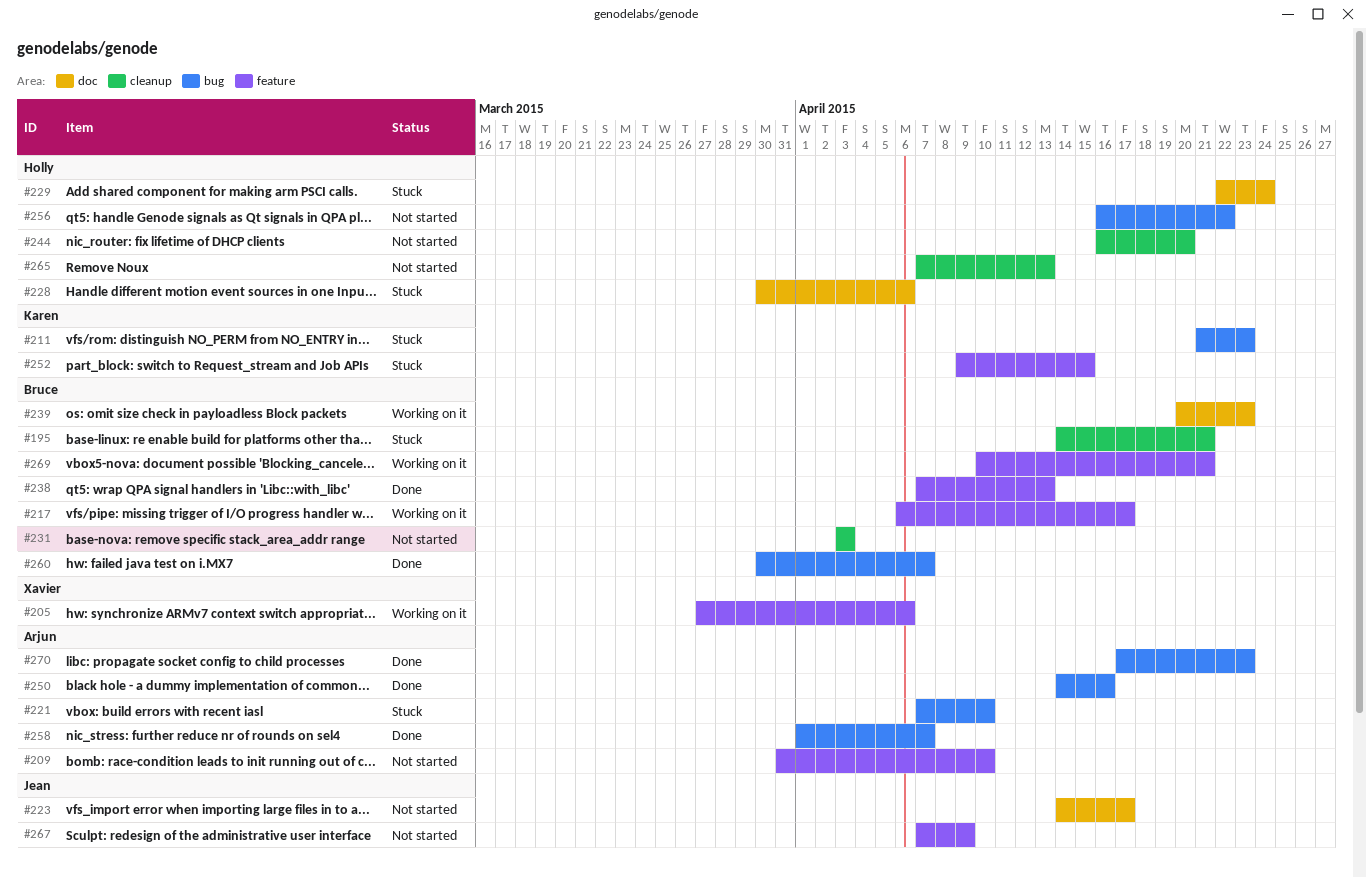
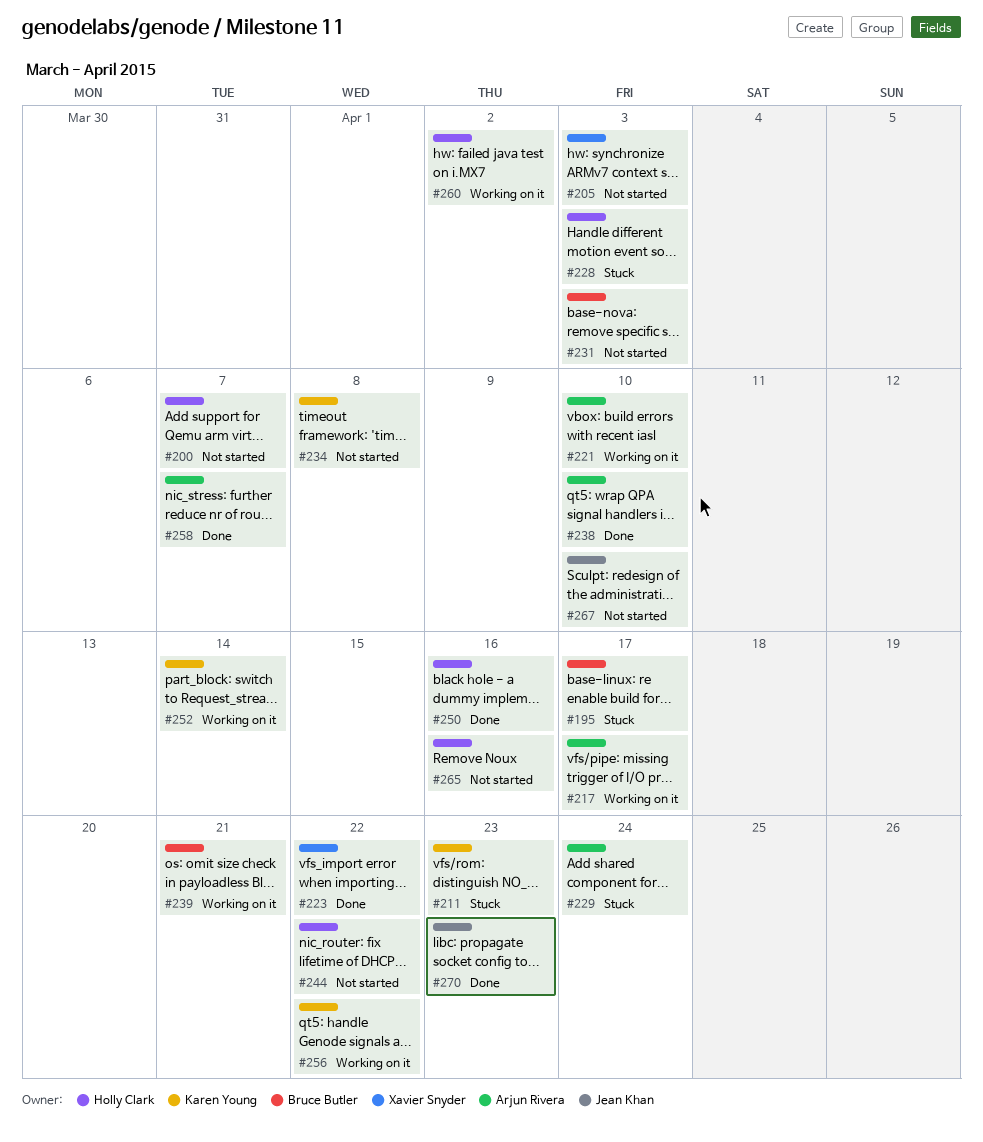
#195, due: Apr 21 -> Apr 17
#200: none -> present
#205, status: Working on it -> Not started
#205, due: Apr 6 -> Apr 3
#209: present -> none
#217, owner: Bruce Butler -> Arjun Rivera
#221, status: Stuck -> Working on it
#223, status: Not started -> Done
#223, owner: Jean Khan -> Xavier Snyder
#223, due: Apr 17 -> Apr 22
#228, due: Apr 6 -> Apr 3
#229, owner: Holly Clark -> Arjun Rivera
#234: none -> present
#238, owner: Bruce Butler -> Arjun Rivera
#238, due: Apr 13 -> Apr 10
#239, due: Apr 23 -> Apr 21
#244, due: Apr 20 -> Apr 22
#250, owner: Arjun Rivera -> Holly Clark
#252, status: Stuck -> Working on it
#252, due: Apr 15 -> Apr 14
#256, status: Not started -> Working on it
#256, owner: Holly Clark -> Karen Young
#260, status: Done -> Working on it
#260, owner: Bruce Butler -> Holly Clark
#260, due: Apr 7 -> Apr 2
#265, due: Apr 13 -> Apr 16
#267, due: Apr 9 -> Apr 10
#269: present -> none
#270, owner: Arjun Rivera -> Jean Khan

